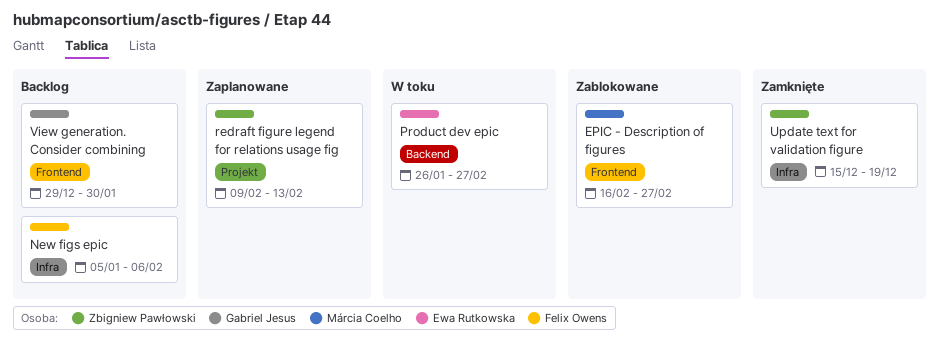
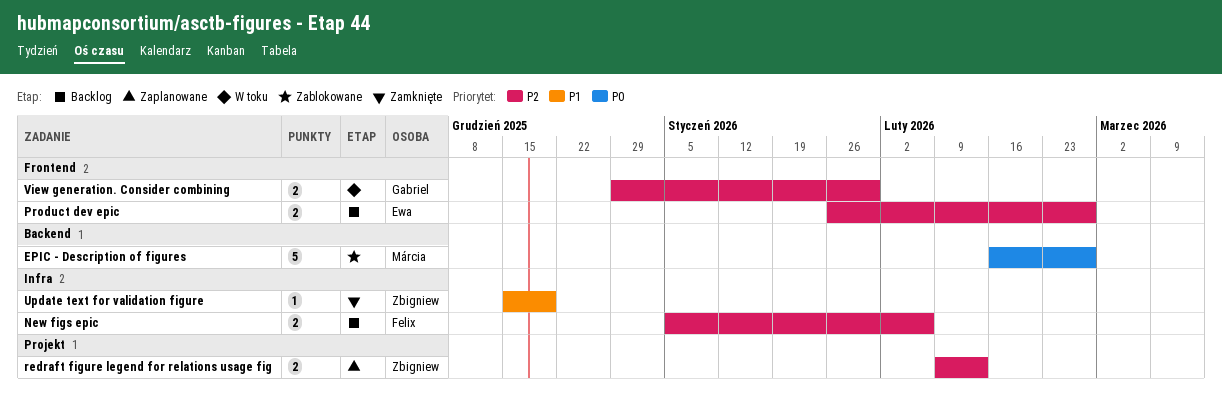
EPIC - Description of figures, label: Frontend -> Backend
Product dev epic, status: W toku -> Backlog
Product dev epic, label: Backend -> Frontend
View generation. Consider combining, status: Backlog -> W toku

